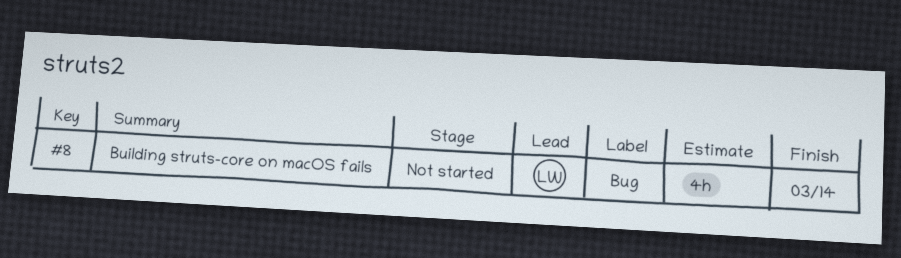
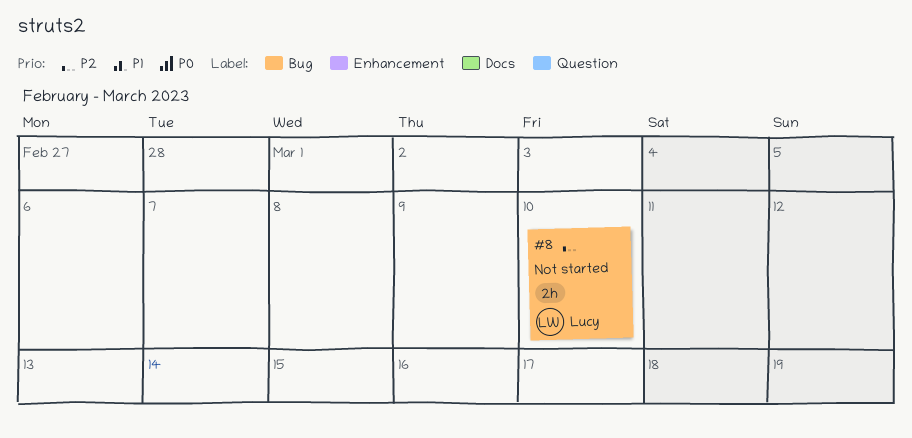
#8, estimate: 4h -> 2h
#8, due: Mar 14 -> Mar 10

